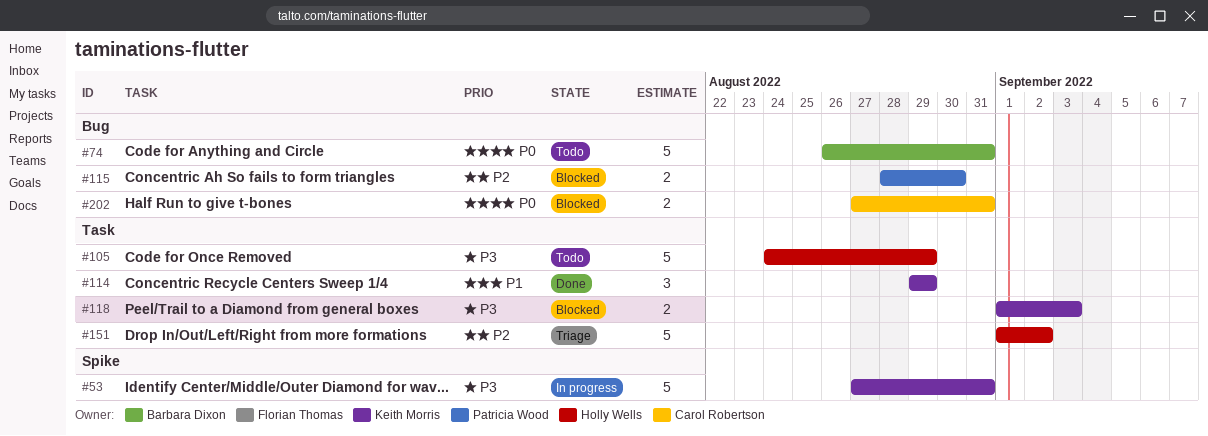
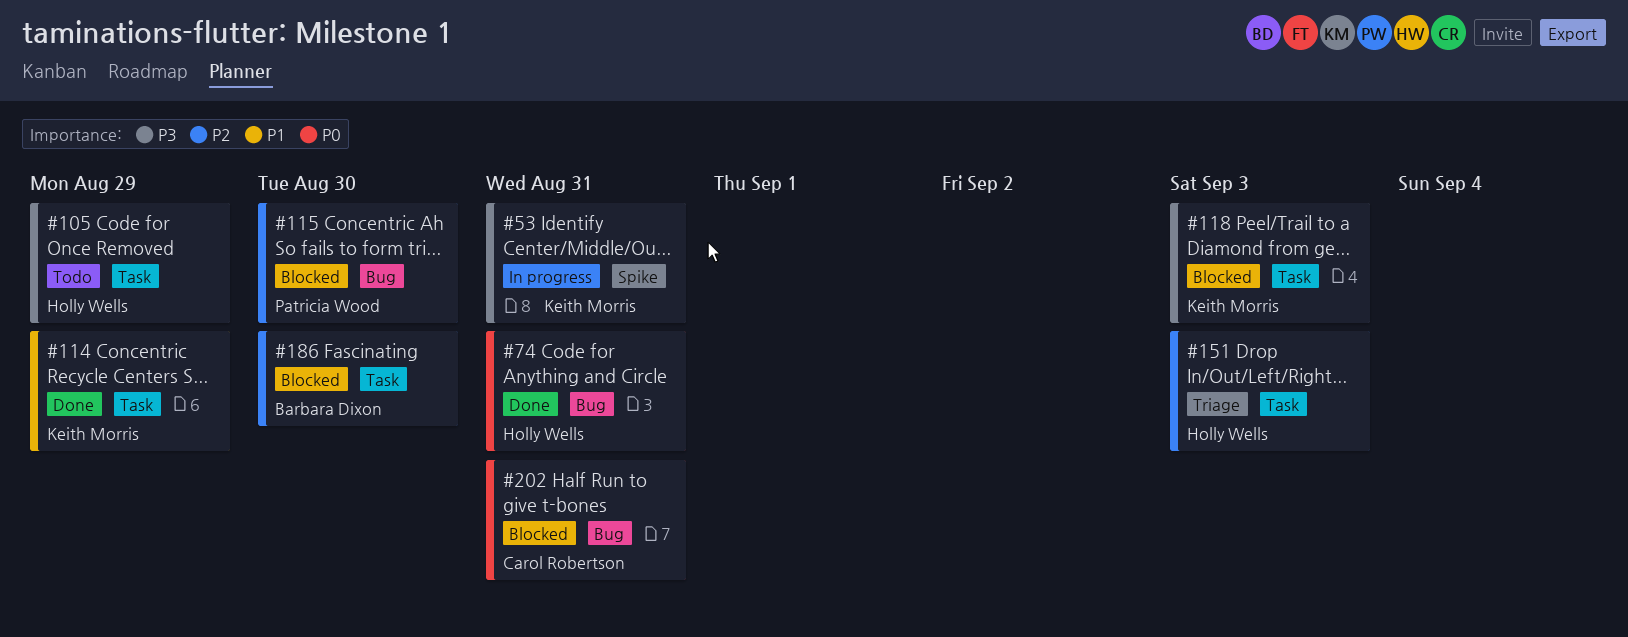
#74, status: Todo -> Done
#74, owner: Barbara Dixon -> Holly Wells
#151, due: Sep 2 -> Sep 3
#186: none -> present

